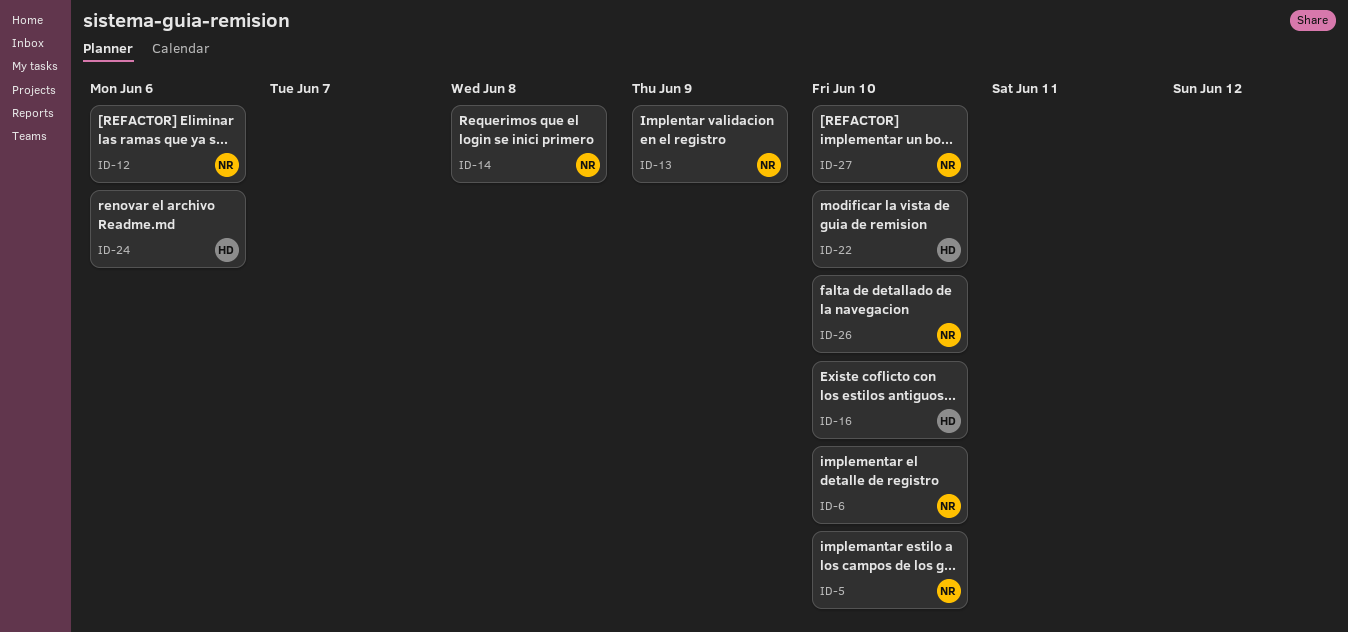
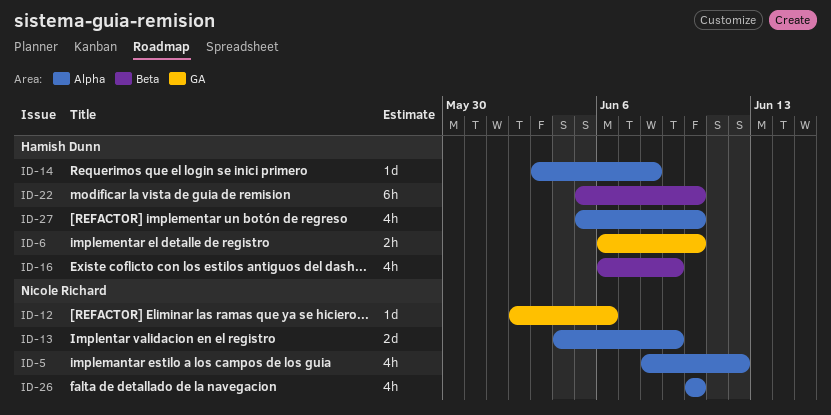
ID-5, due: Jun 10 -> Jun 12
ID-6, owner: Nicole Richard -> Hamish Dunn
ID-14, owner: Nicole Richard -> Hamish Dunn
ID-16, due: Jun 10 -> Jun 9
ID-24: present -> none
ID-27, owner: Nicole Richard -> Hamish Dunn

